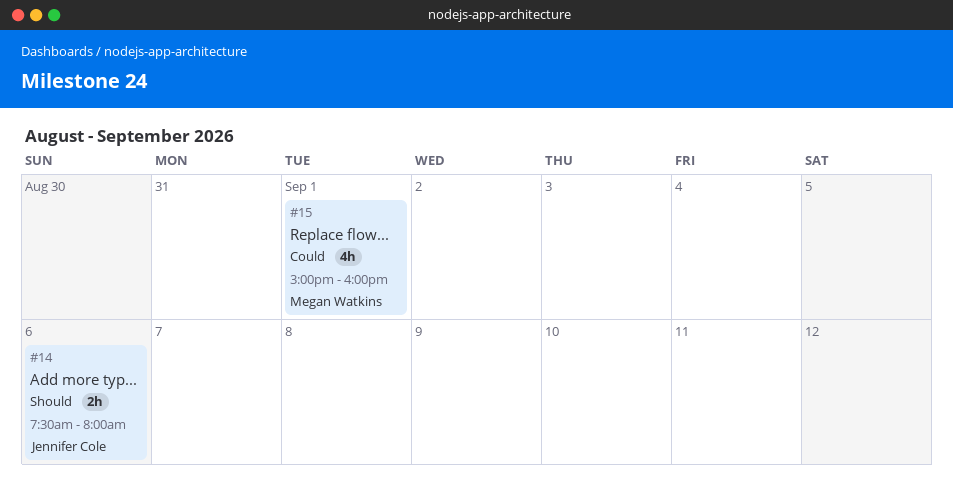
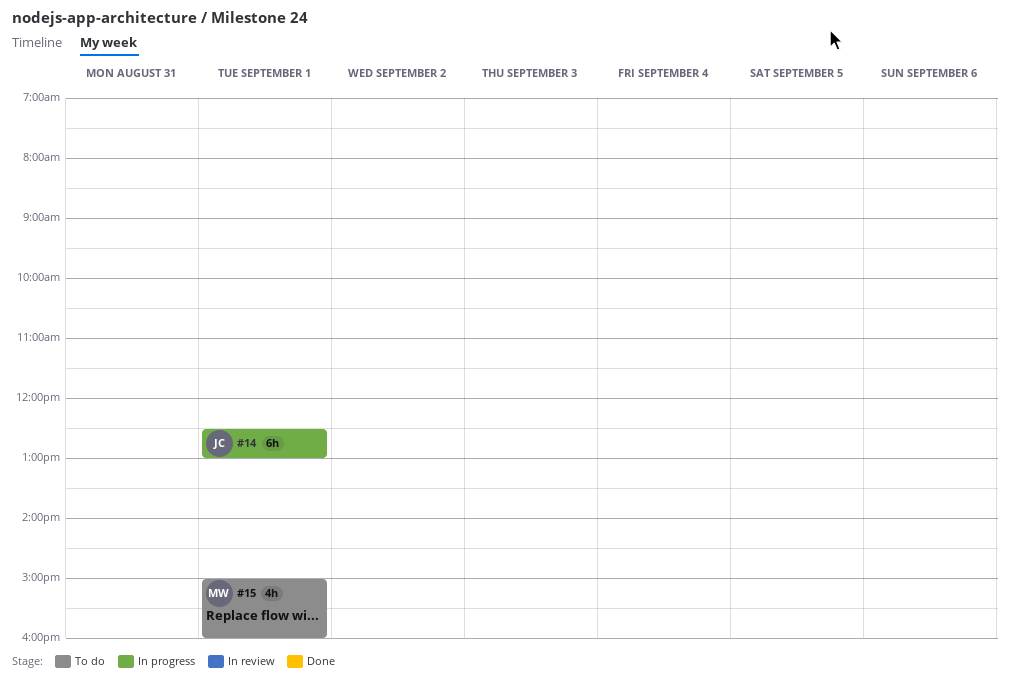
#14, estimate: 2h -> 6h
#14, day: Sep 6 -> Sep 1
#14, begins: 07:30 -> 12:30
#14, ends: 08:00 -> 13:00

